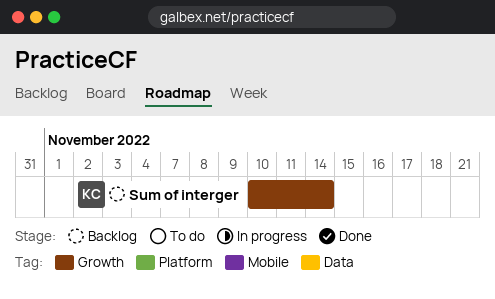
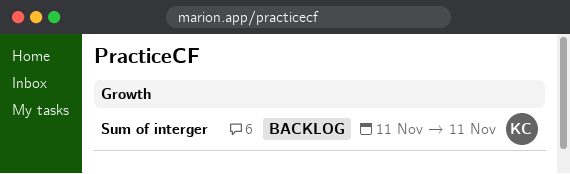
Sum of interger, start: Nov 10 -> Nov 11
Sum of interger, due: Nov 14 -> Nov 11

